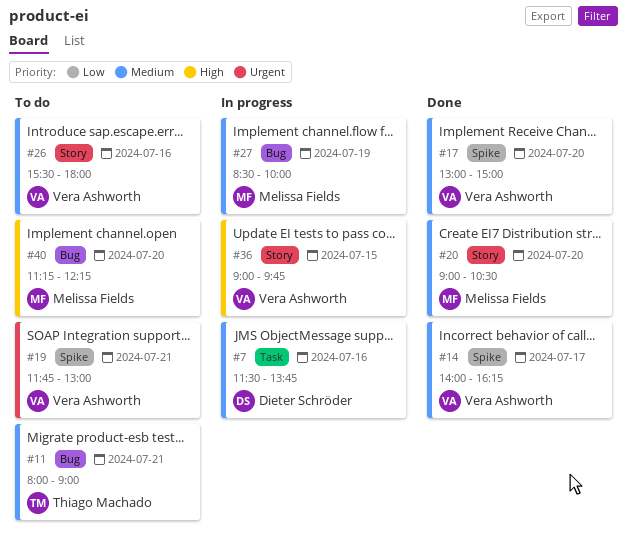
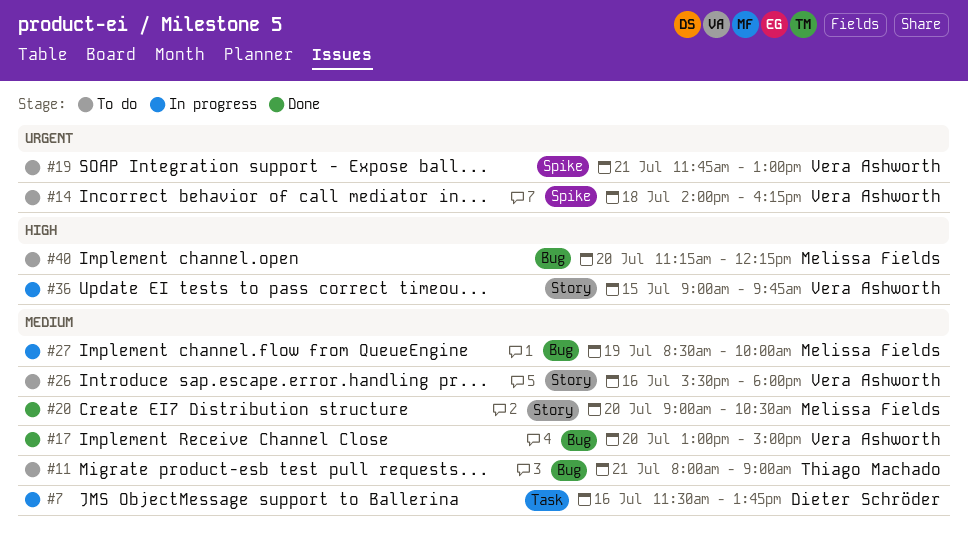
#14, status: Done -> To do
#14, priority: Medium -> Urgent
#14, day: Jul 17 -> Jul 18
#17, label: Spike -> Bug

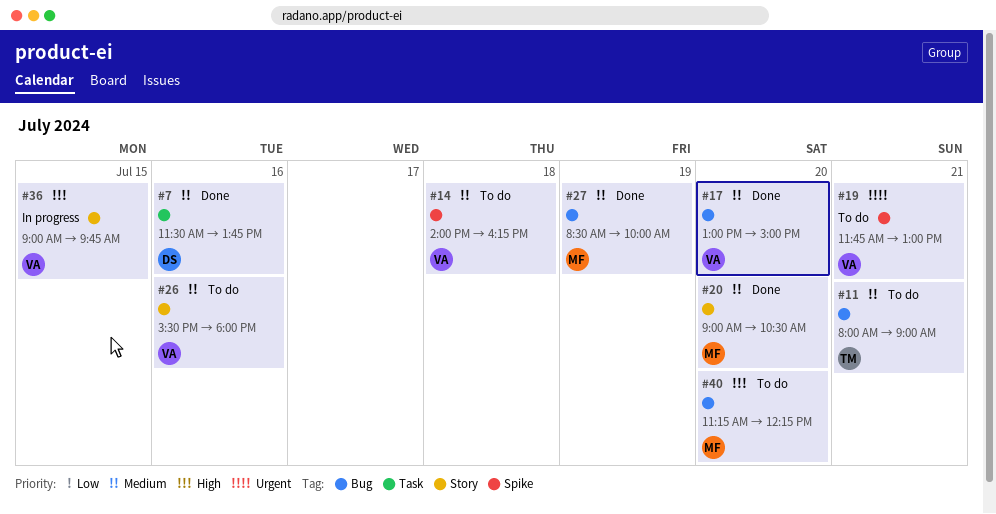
#7, status: In progress -> Done
#14, priority: Urgent -> Medium
#27, status: In progress -> Done

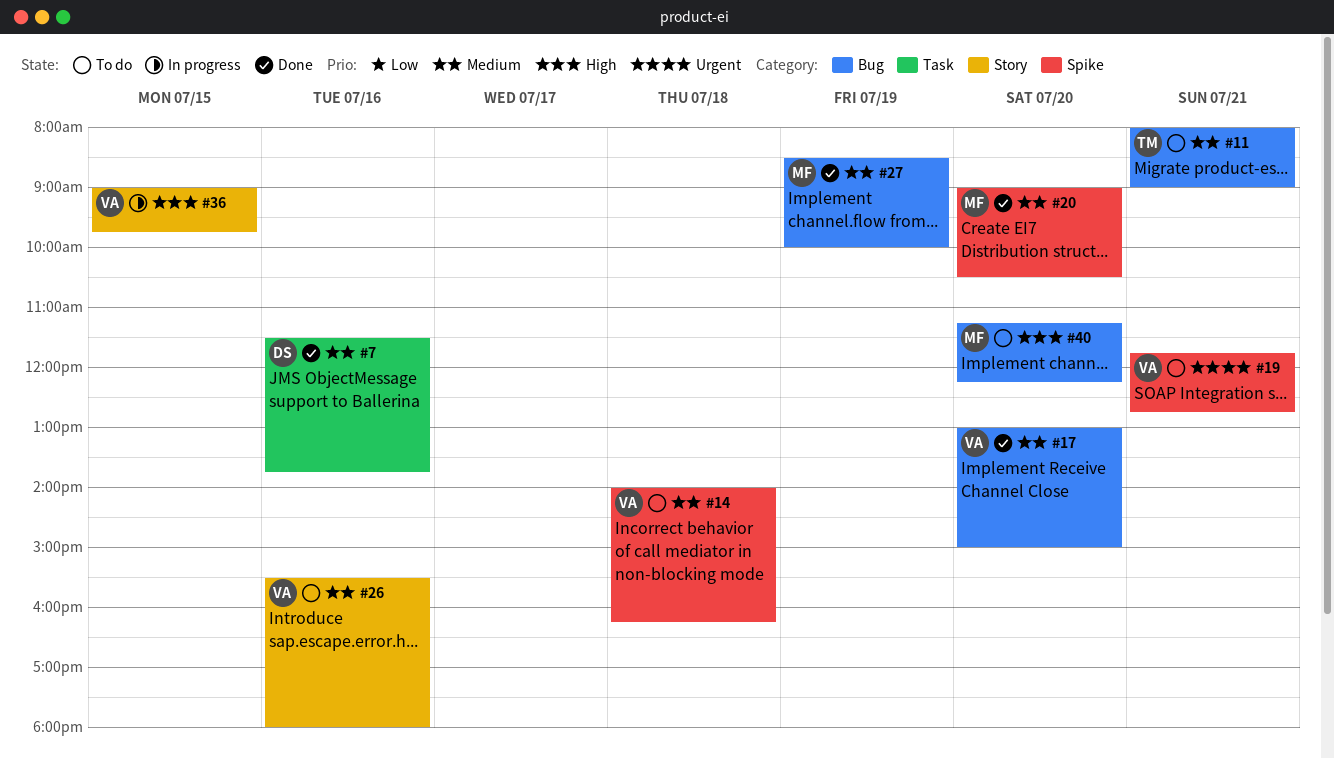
#19, ends: 13:00 -> 12:45
#20, label: Story -> Spike

